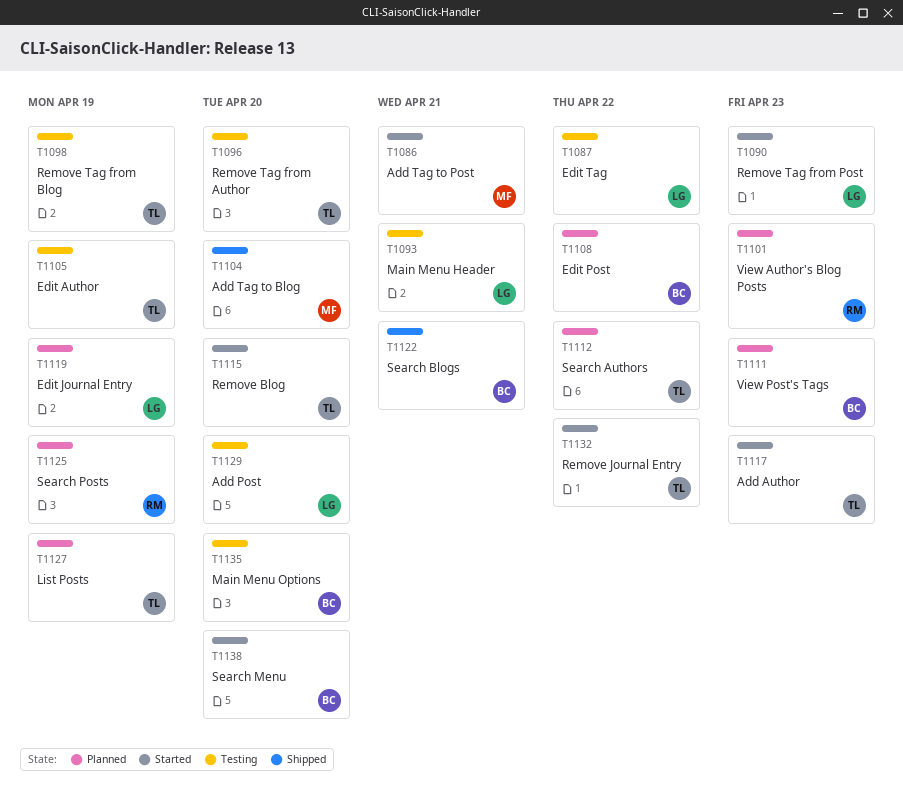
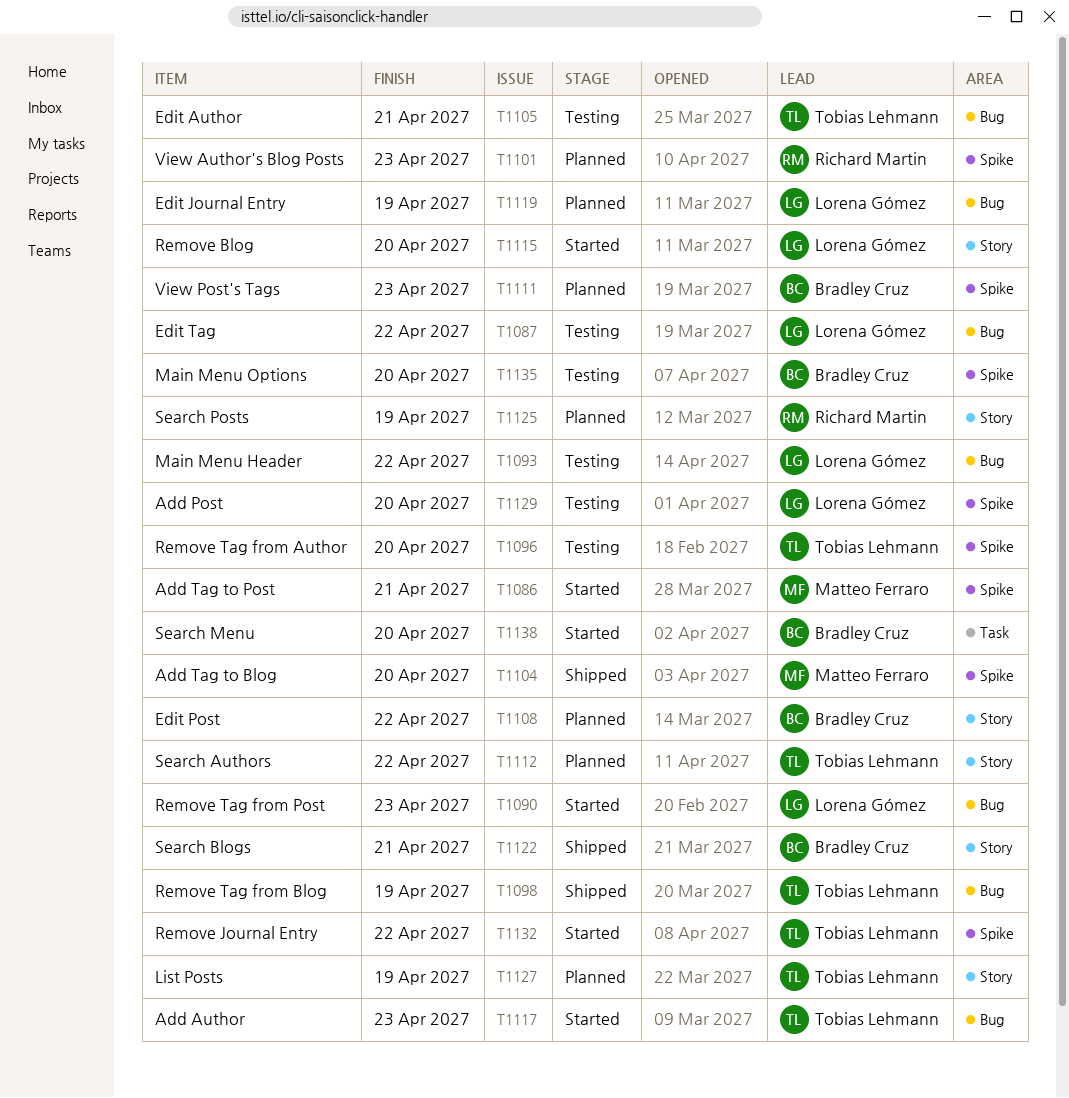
T1093, due: Apr 21 -> Apr 22
T1098, status: Testing -> Shipped
T1105, due: Apr 19 -> Apr 21
T1115, owner: Tobias Lehmann -> Lorena Gómez

